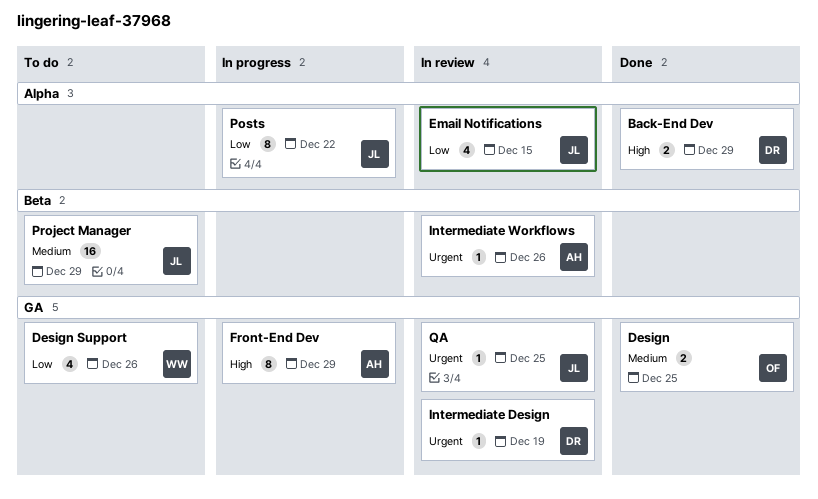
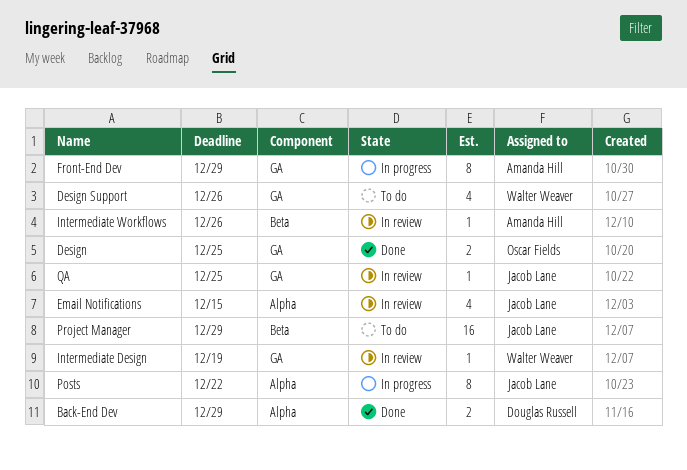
Intermediate Design, owner: Douglas Russell -> Walter Weaver

